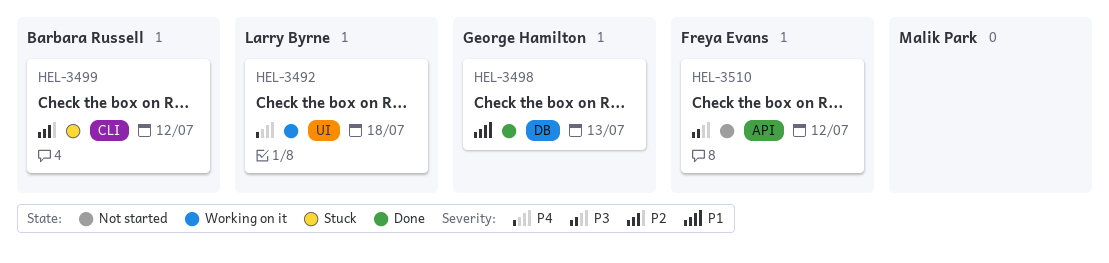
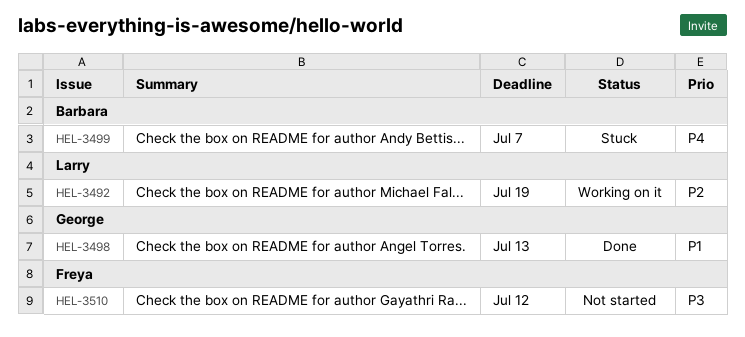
HEL-3492, priority: P4 -> P2
HEL-3492, due: Jul 18 -> Jul 19
HEL-3499, priority: P2 -> P4
HEL-3499, due: Jul 12 -> Jul 7

